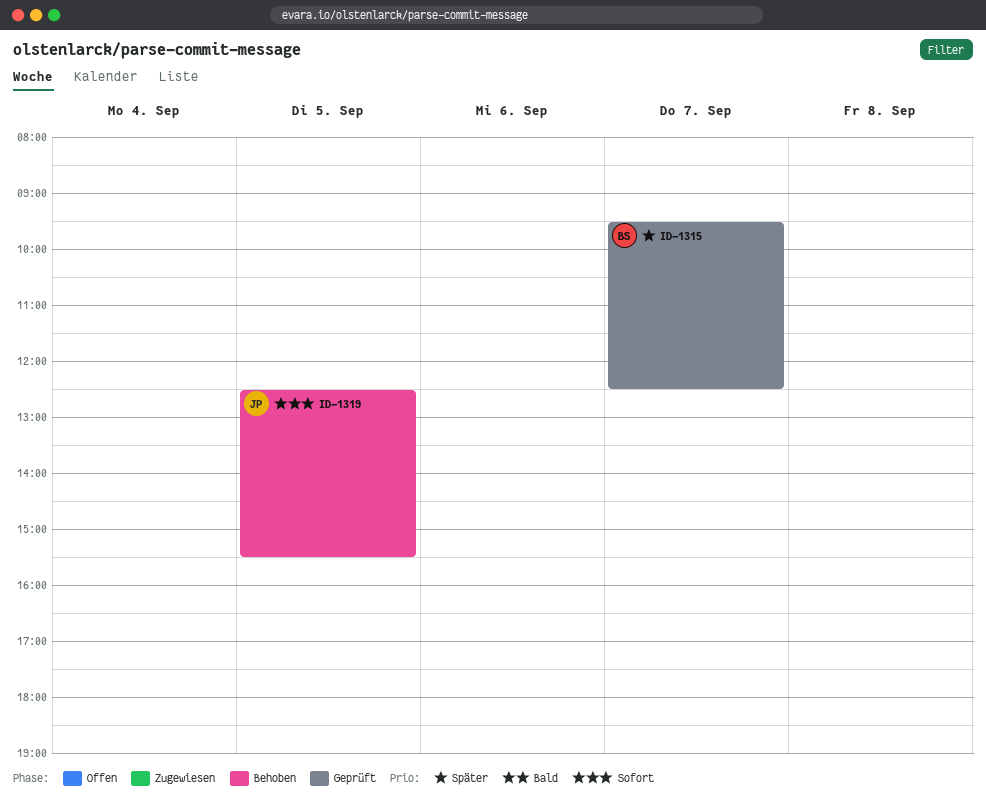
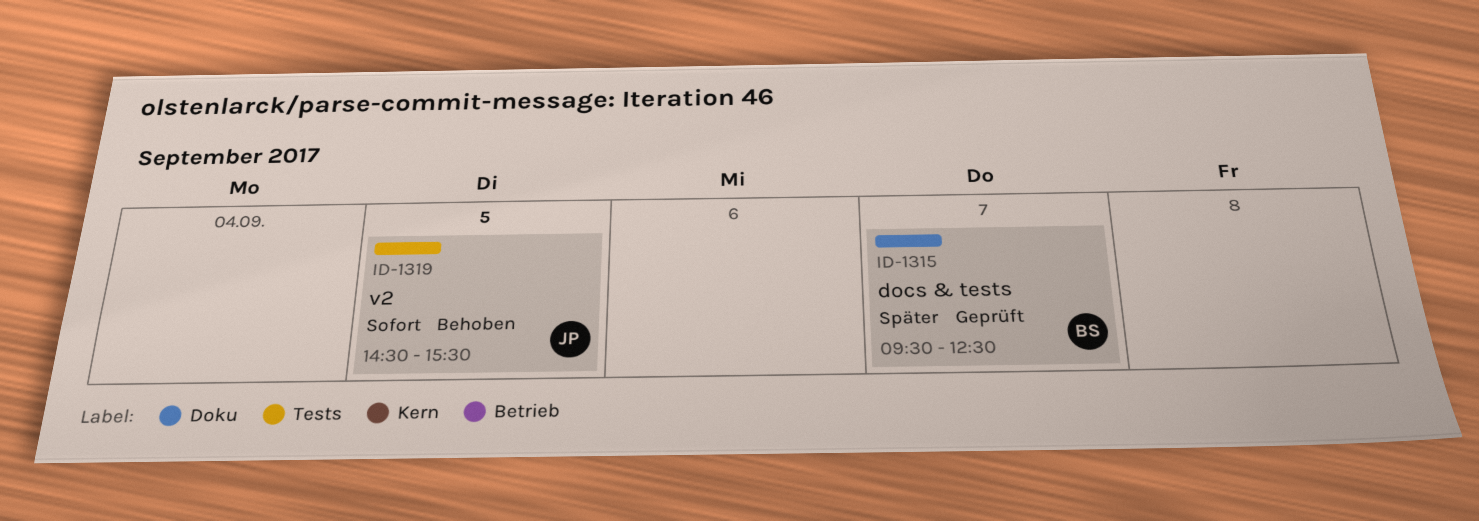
ID-1319, begins: 12:30 -> 14:30

